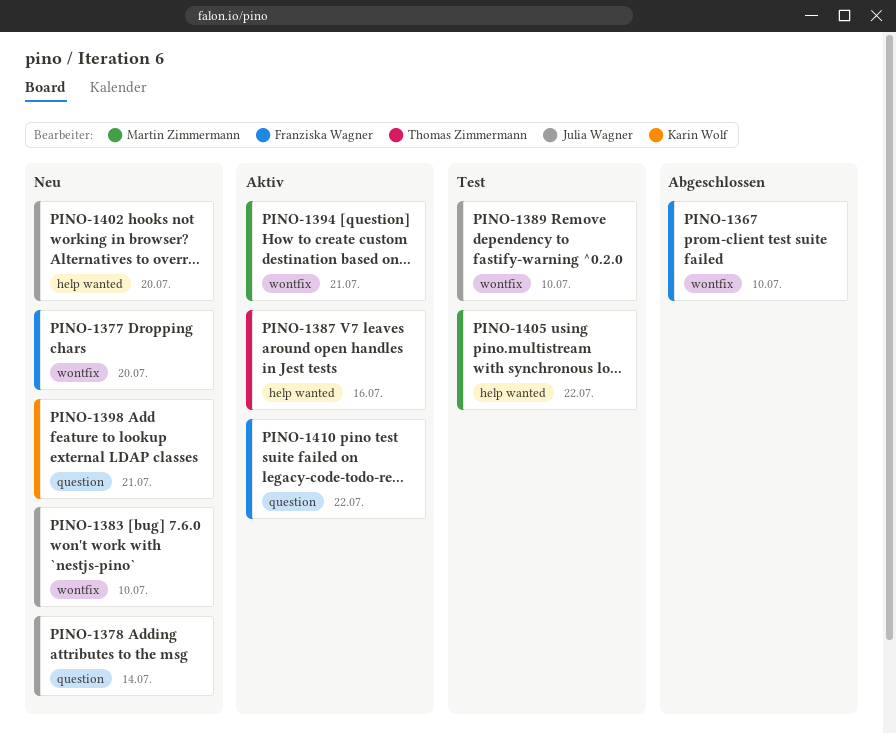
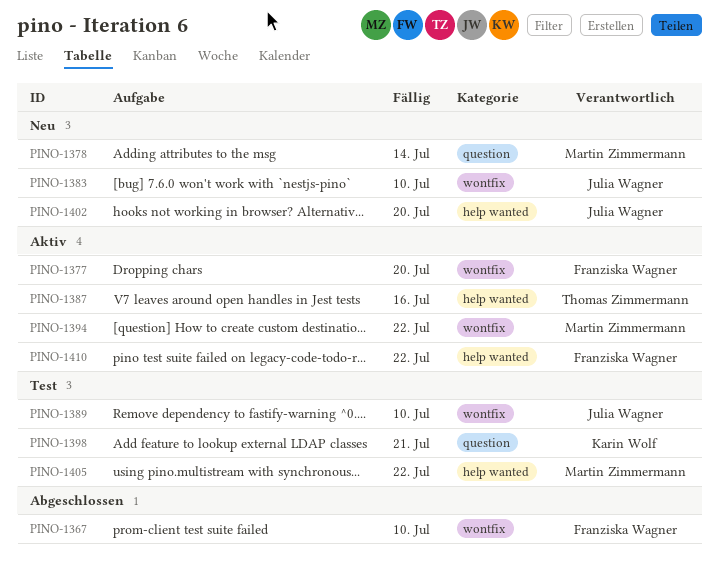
PINO-1377, status: Neu -> Aktiv
PINO-1378, owner: Julia Wagner -> Martin Zimmermann
PINO-1394, due: Jul 21 -> Jul 22
PINO-1398, status: Neu -> Test
PINO-1410, label: question -> help wanted

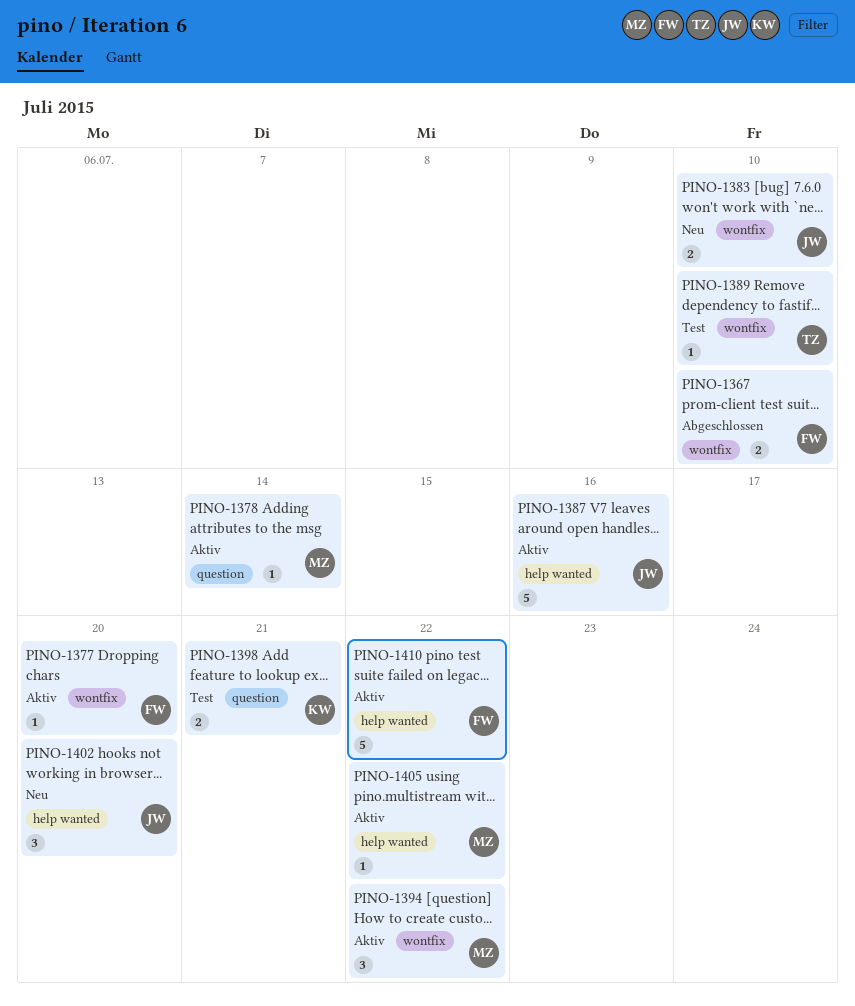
PINO-1378, status: Neu -> Aktiv
PINO-1387, owner: Thomas Zimmermann -> Julia Wagner
PINO-1389, owner: Julia Wagner -> Thomas Zimmermann
PINO-1405, status: Test -> Aktiv

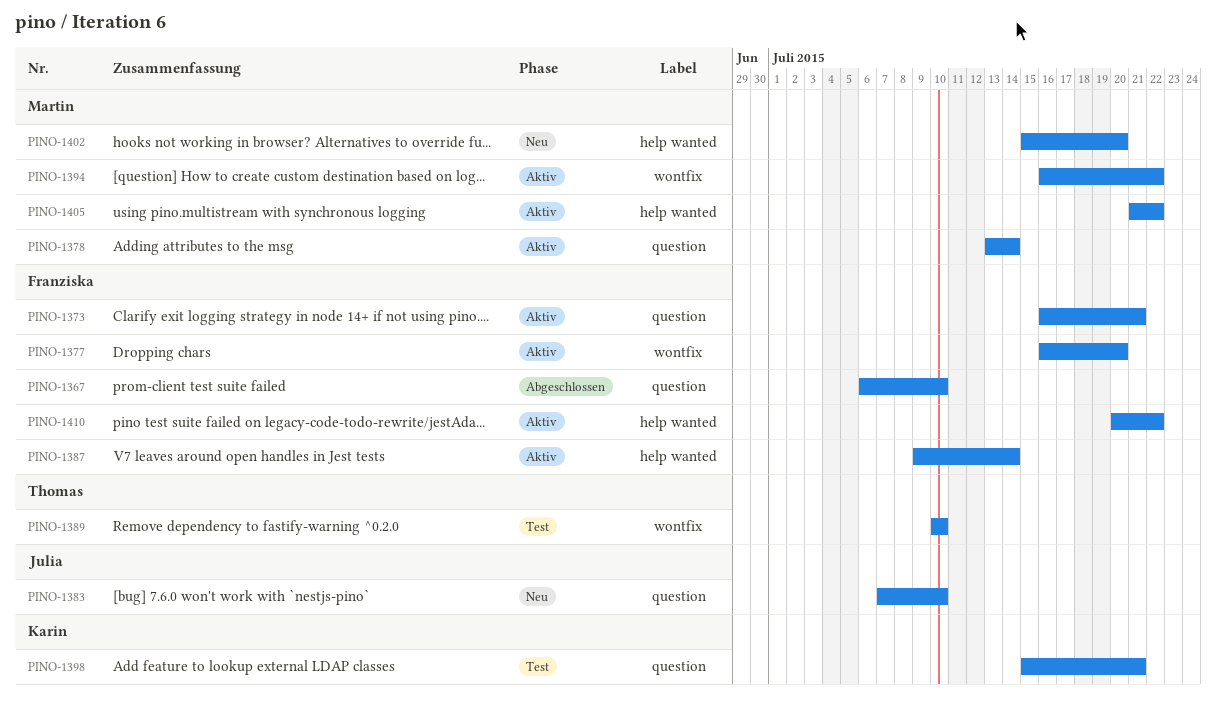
PINO-1367, label: wontfix -> question
PINO-1373: none -> present
PINO-1383, label: wontfix -> question
PINO-1387, owner: Julia -> Franziska
PINO-1387, due: Jul 16 -> Jul 14
PINO-1402, owner: Julia -> Martin

